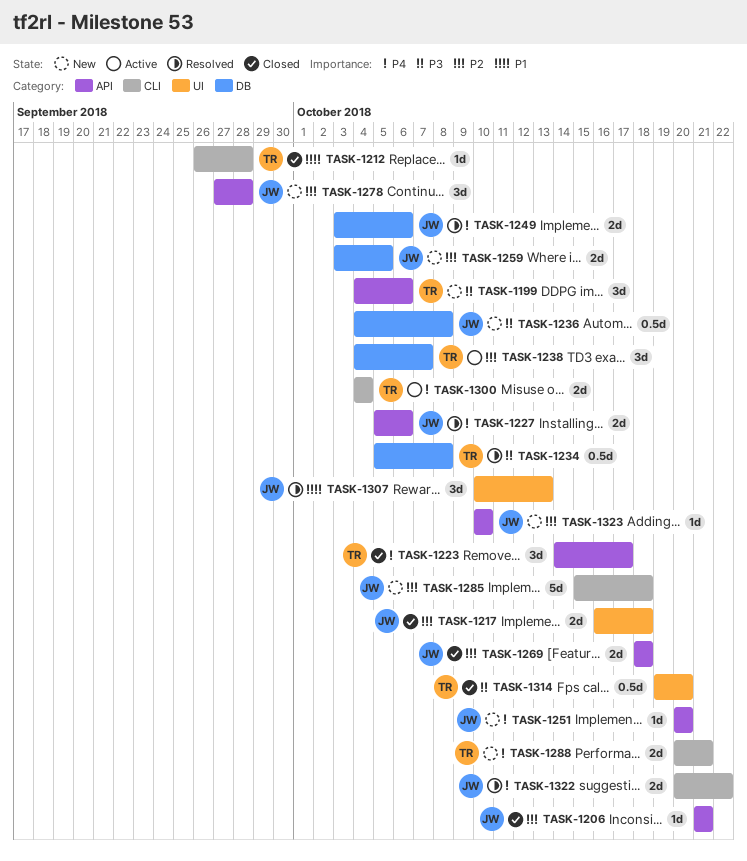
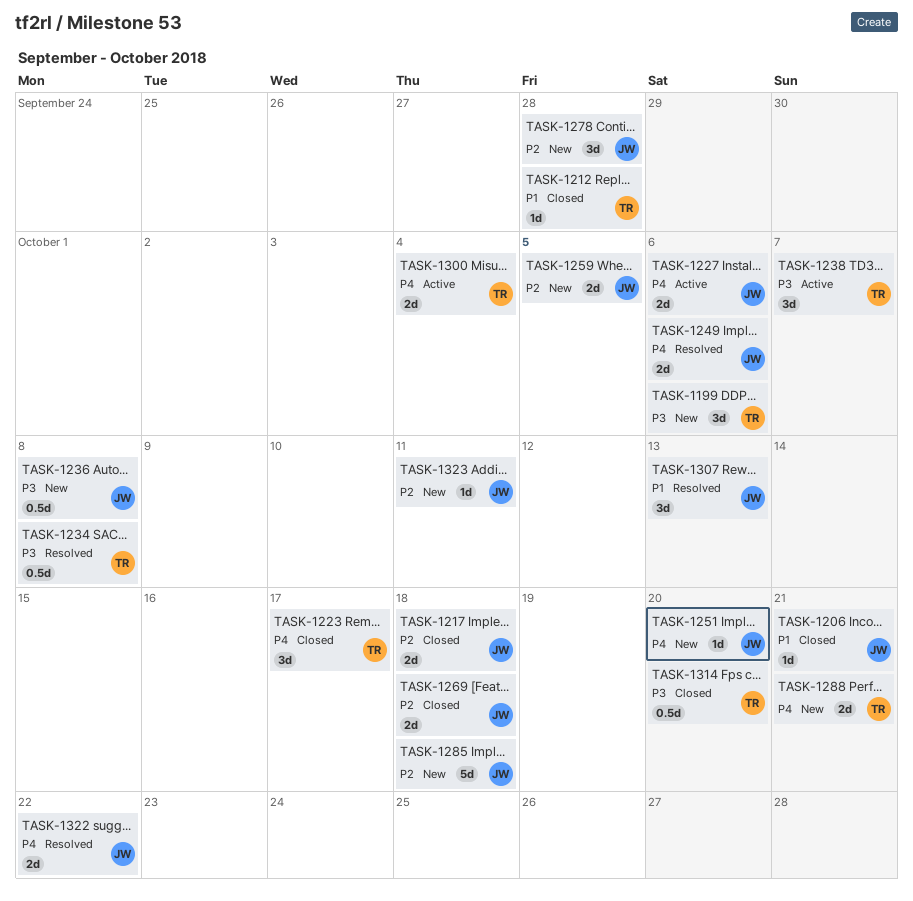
TASK-1206, priority: P2 -> P1
TASK-1227, status: Resolved -> Active
TASK-1238, priority: P2 -> P3
TASK-1323, due: Oct 10 -> Oct 11

